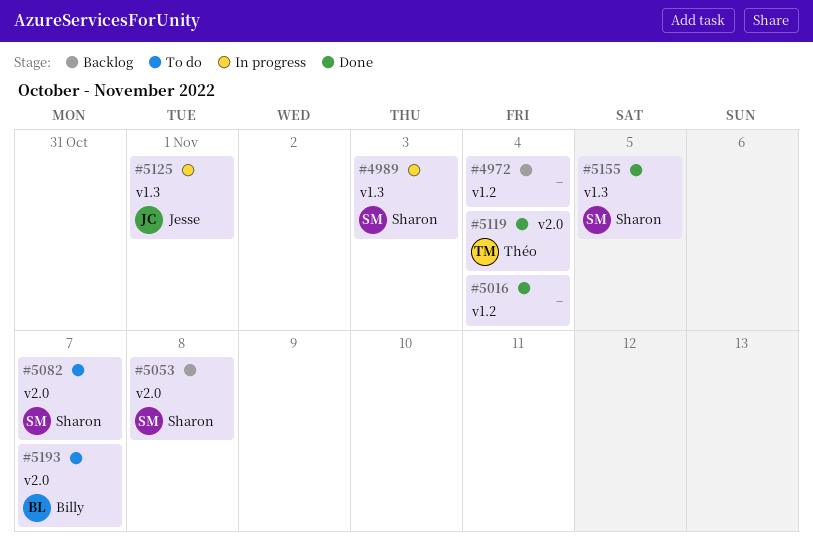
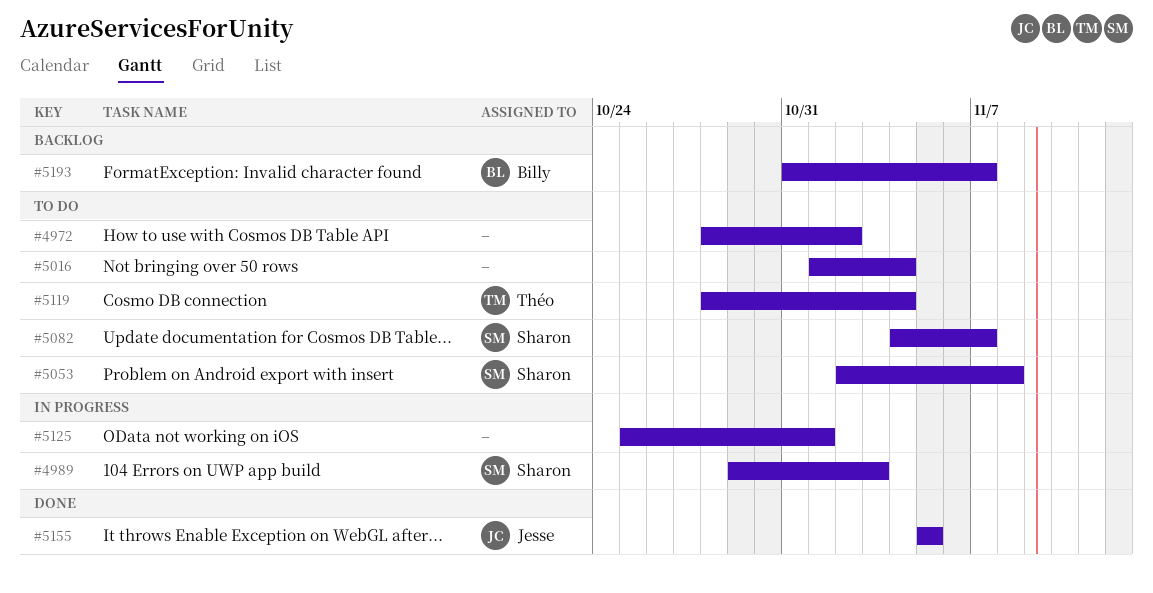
#4972, status: Backlog -> To do
#4972, due: Nov 4 -> Nov 2
#5016, status: Done -> To do
#5053, status: Backlog -> To do
#5119, status: Done -> To do
#5125, owner: Jesse -> none
#5155, owner: Sharon -> Jesse
#5193, status: To do -> Backlog

